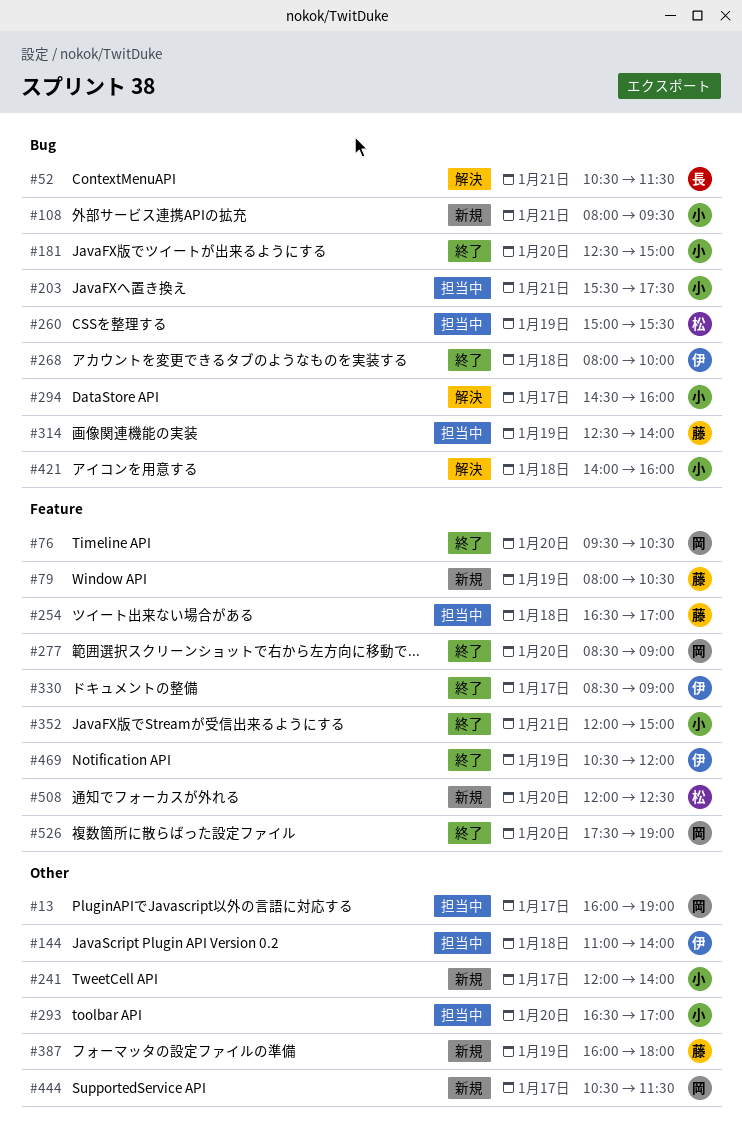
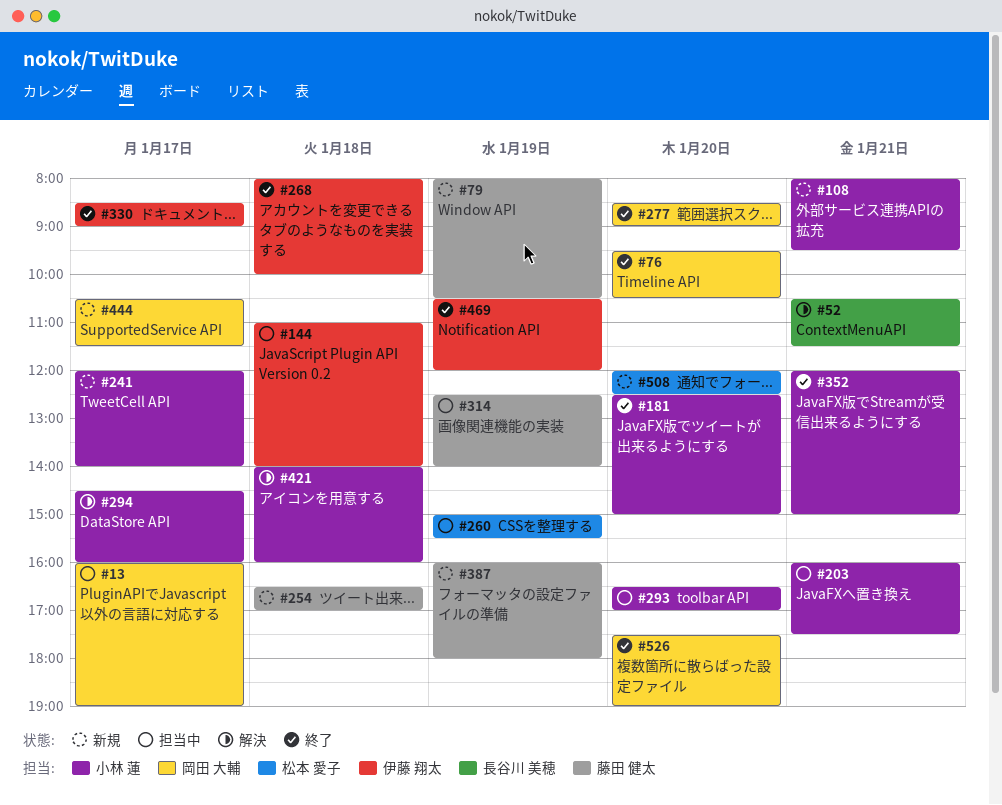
#203, begins: 15:30 -> 16:00
#254, status: 担当中 -> 新規

